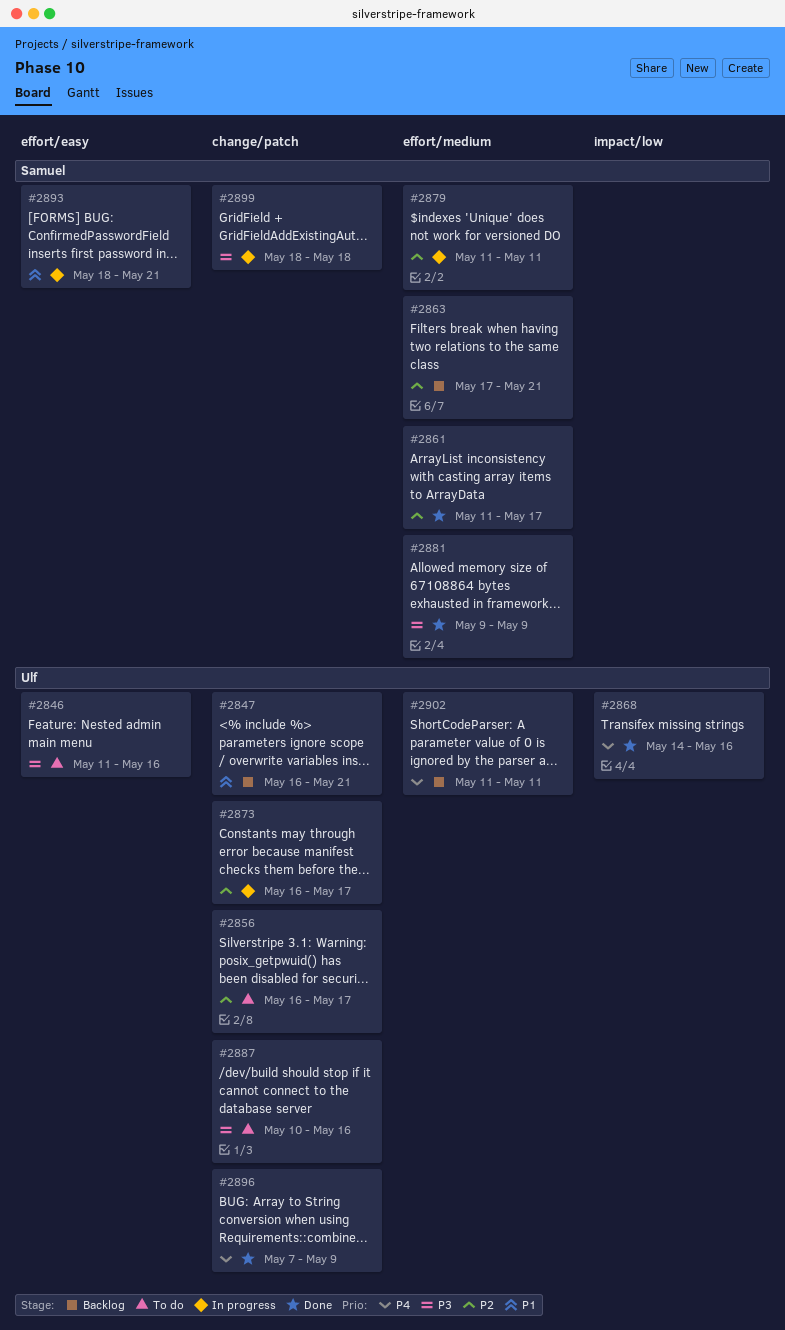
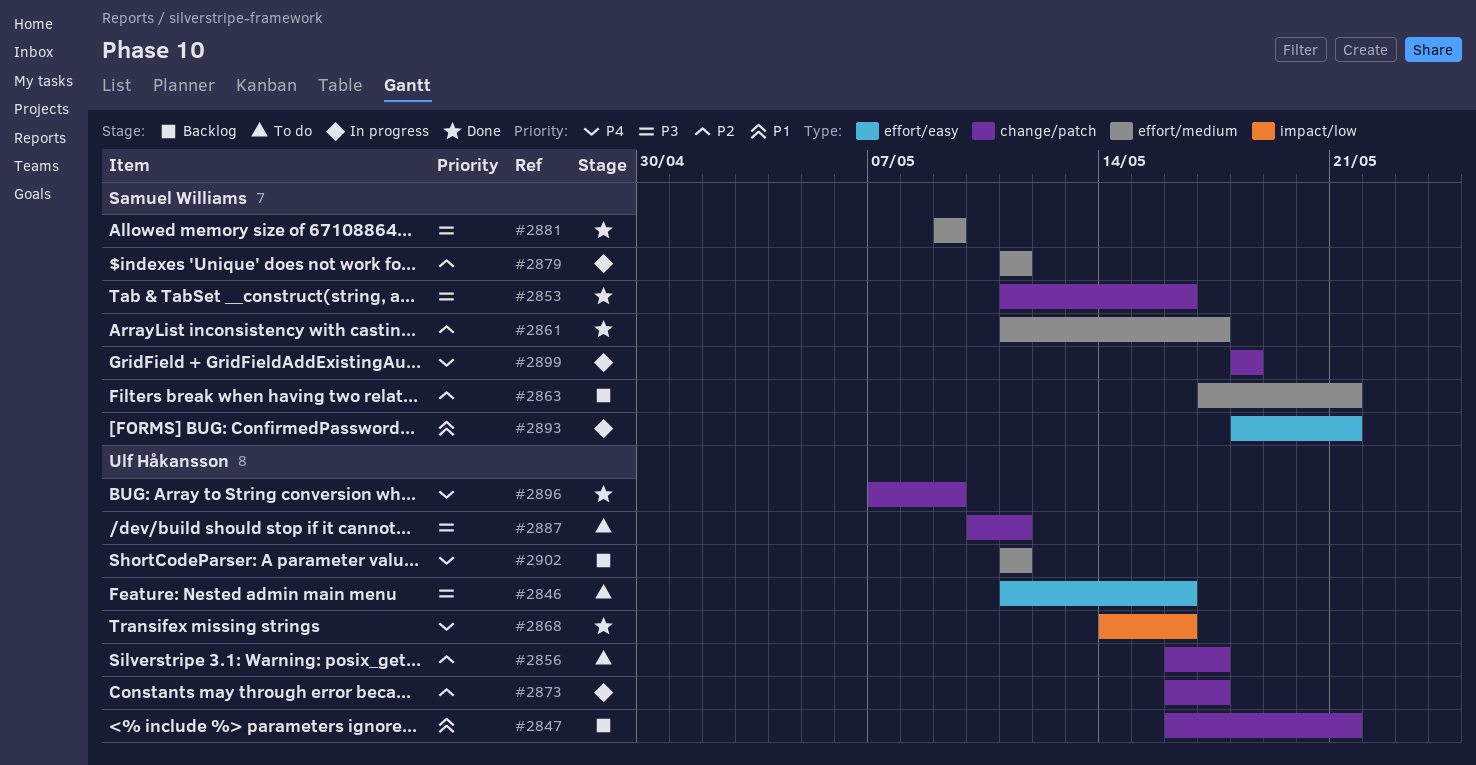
#2853: none -> present
#2887, due: May 16 -> May 11
#2899, priority: P3 -> P4

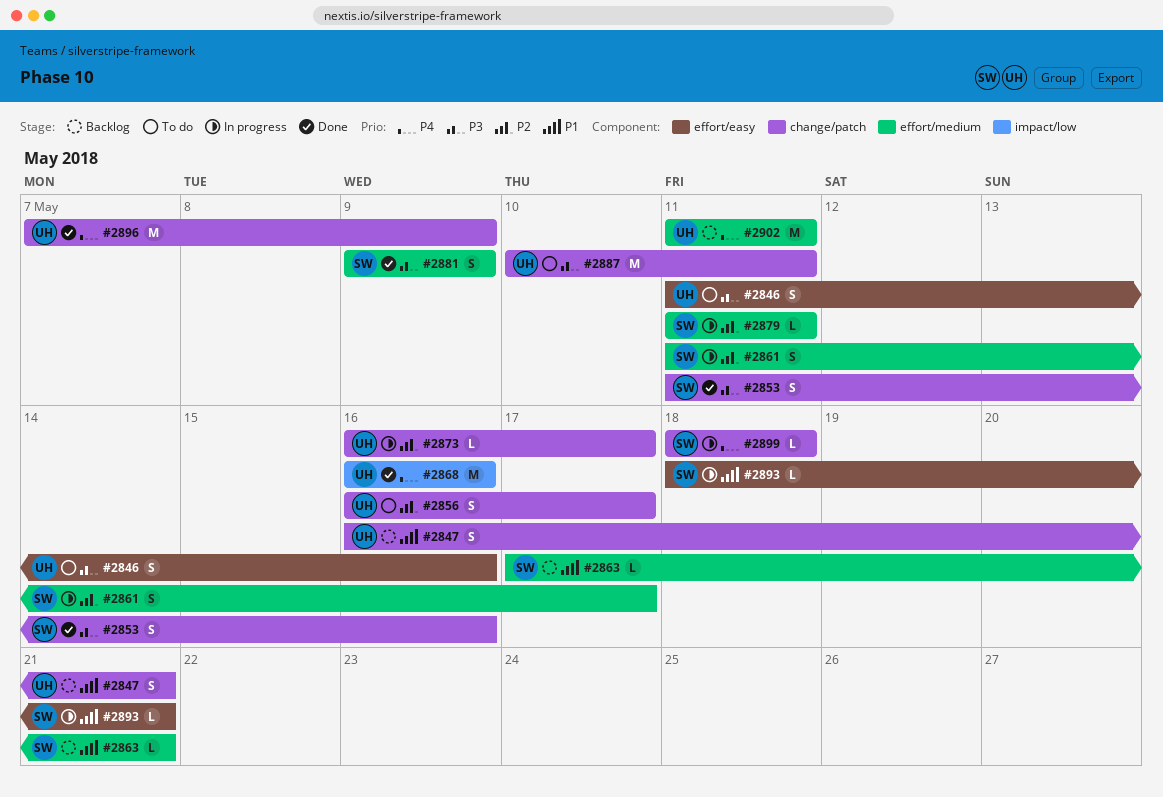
#2861, status: Done -> In progress
#2863, priority: P2 -> P1
#2868, start: May 14 -> May 16

